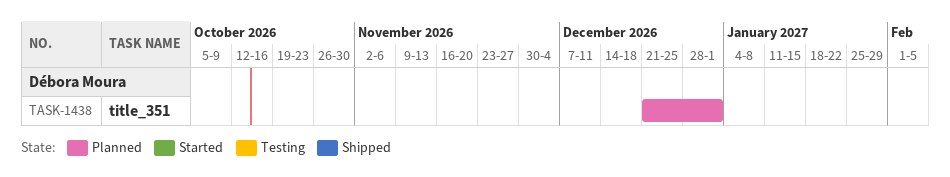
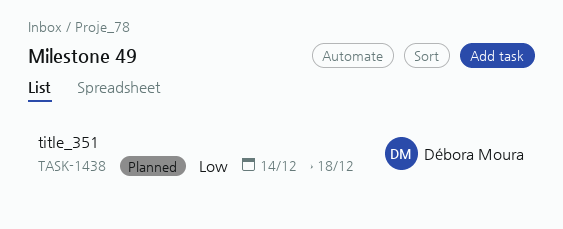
TASK-1438, start: Dec 21 -> Dec 14
TASK-1438, due: Jan 1 -> Dec 18

